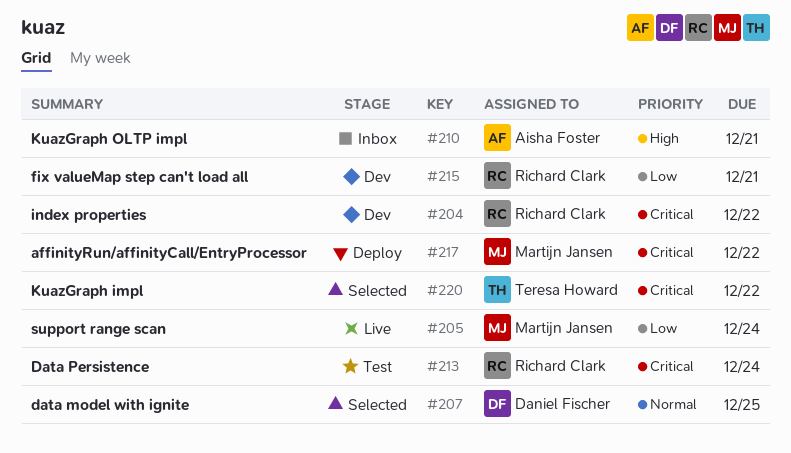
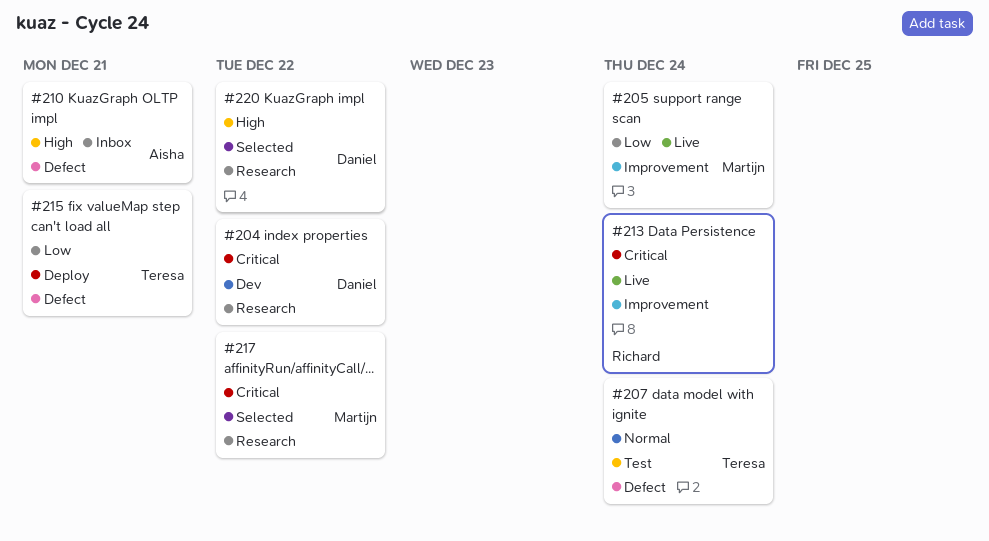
#204, owner: Richard Clark -> Daniel Fischer
#207, status: Selected -> Test
#207, owner: Daniel Fischer -> Teresa Howard
#207, due: Dec 25 -> Dec 24
#213, status: Test -> Live
#215, status: Dev -> Deploy
#215, owner: Richard Clark -> Teresa Howard
#217, status: Deploy -> Selected
#220, owner: Teresa Howard -> Daniel Fischer
#220, priority: Critical -> High

